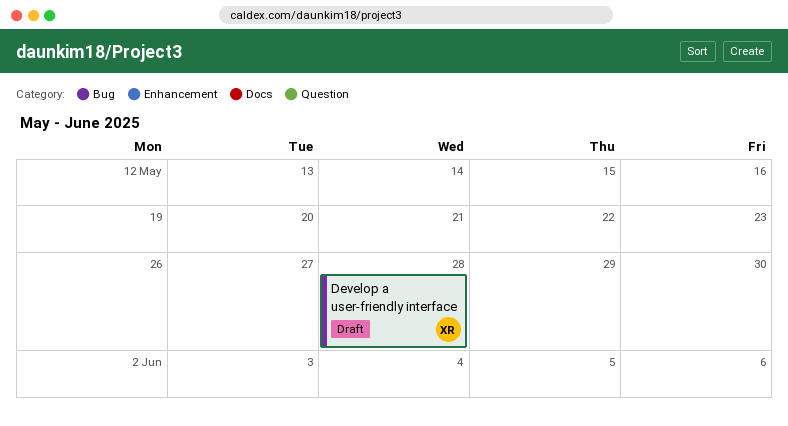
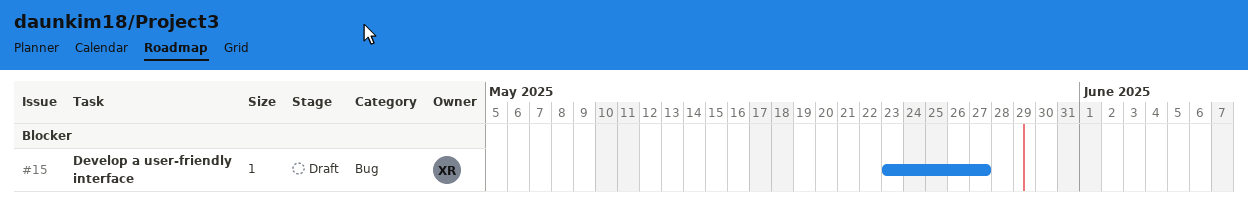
Develop a user-friendly interface, due: May 28 -> May 27

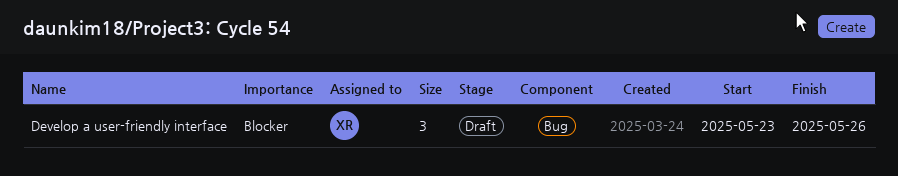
Develop a user-friendly interface, estimate: 1 -> 3
Develop a user-friendly interface, due: May 27 -> May 26

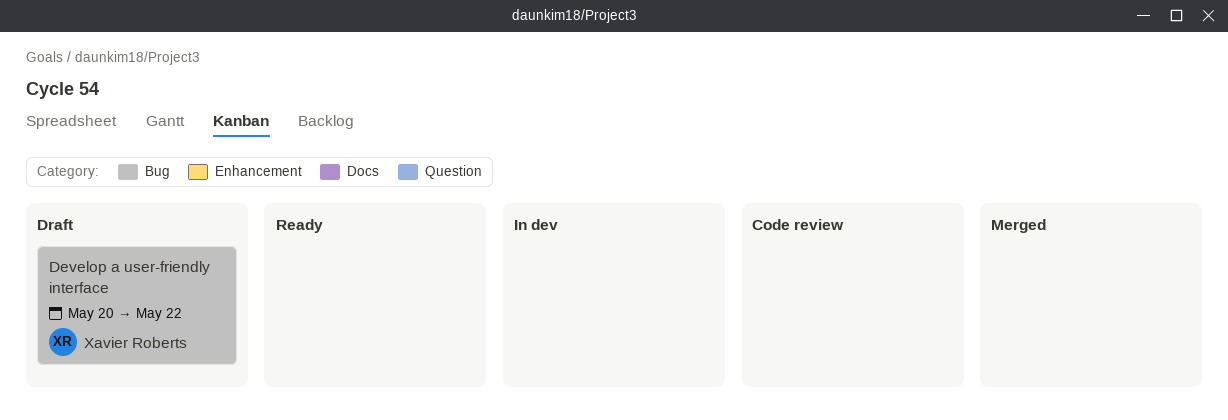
Develop a user-friendly interface, start: May 23 -> May 20
Develop a user-friendly interface, due: May 26 -> May 22

